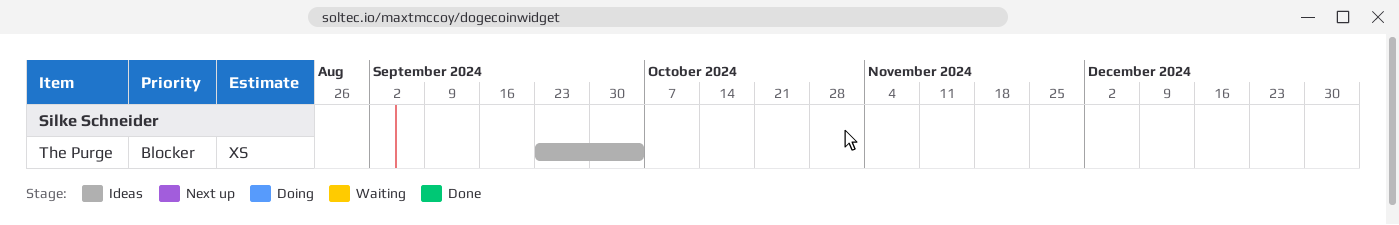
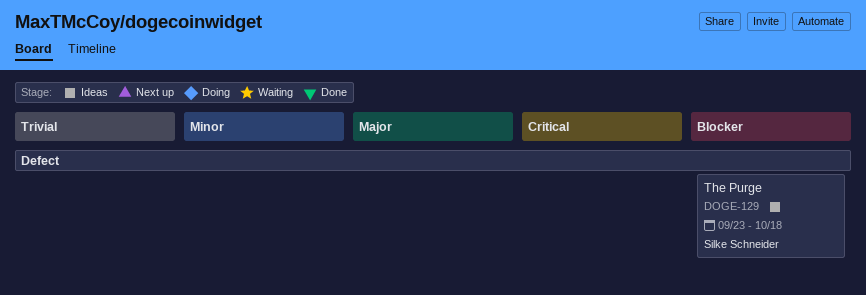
The Purge, due: Oct 4 -> Oct 18

